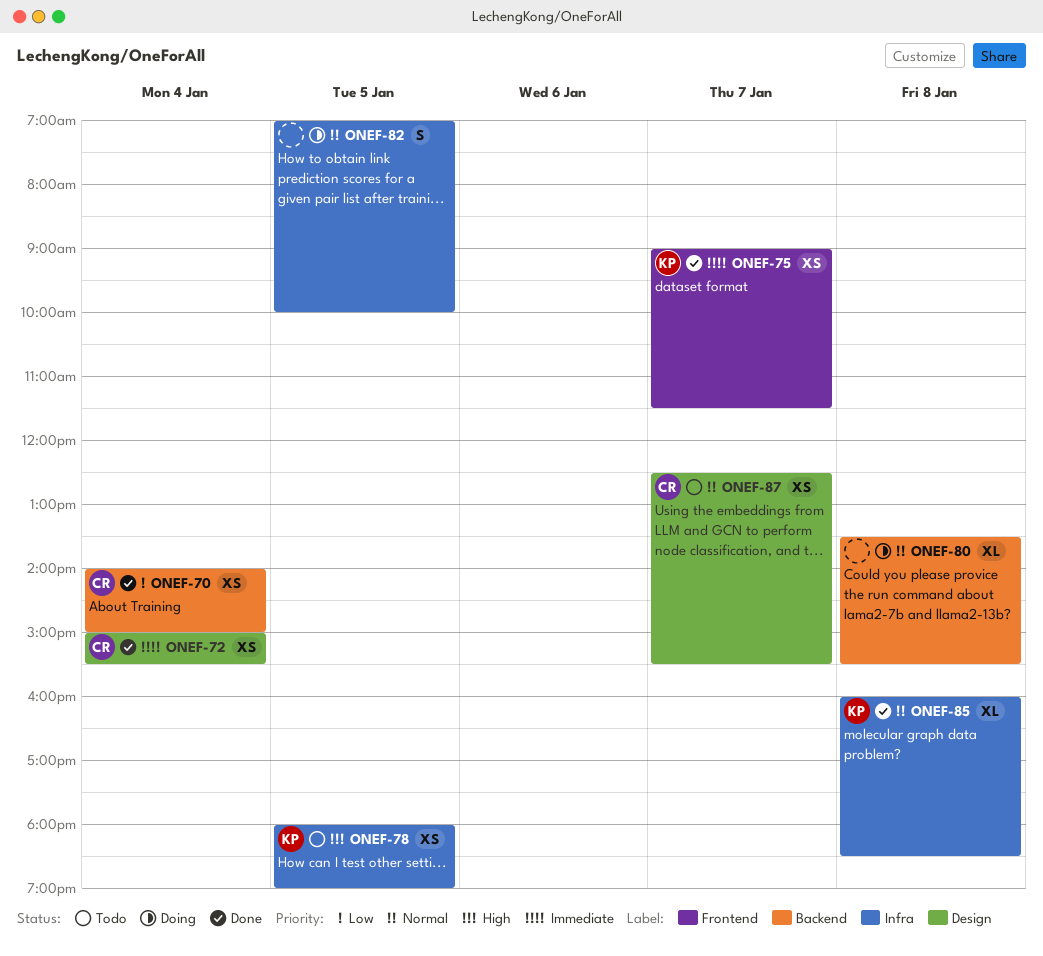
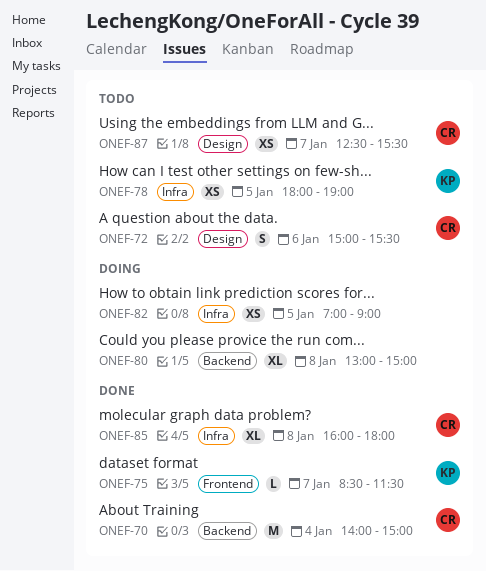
ONEF-70, estimate: XS -> M
ONEF-72, status: Done -> Todo
ONEF-72, estimate: XS -> S
ONEF-72, day: Jan 4 -> Jan 6
ONEF-75, estimate: XS -> L
ONEF-75, begins: 09:00 -> 08:30
ONEF-80, begins: 13:30 -> 13:00
ONEF-80, ends: 15:30 -> 15:00
ONEF-82, estimate: S -> XS
ONEF-82, ends: 10:00 -> 09:00
ONEF-85, owner: KP -> CR
ONEF-85, ends: 18:30 -> 18:00

